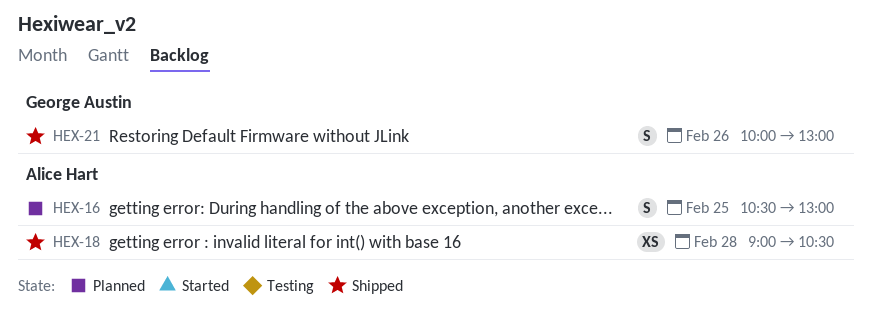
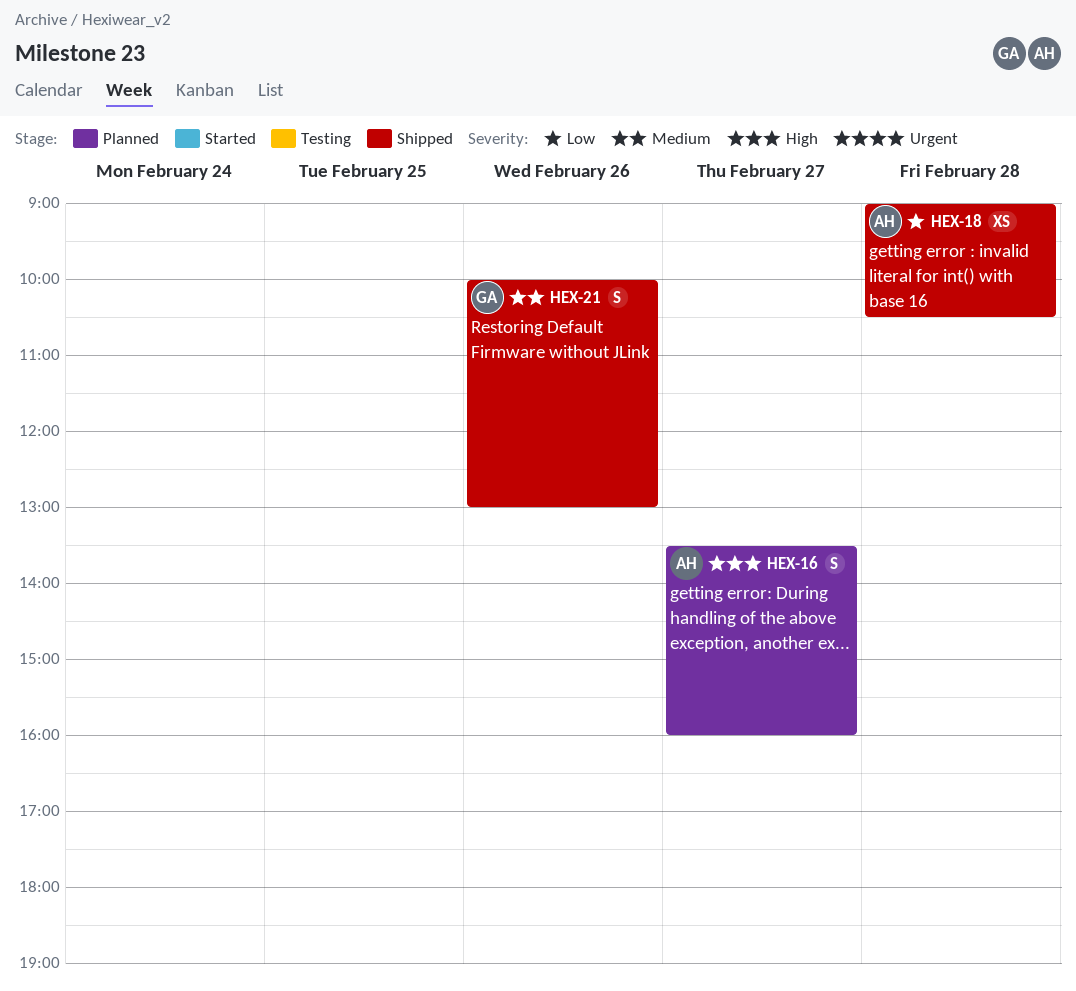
HEX-16, day: Feb 25 -> Feb 27
HEX-16, begins: 10:30 -> 13:30
HEX-16, ends: 13:00 -> 16:00

